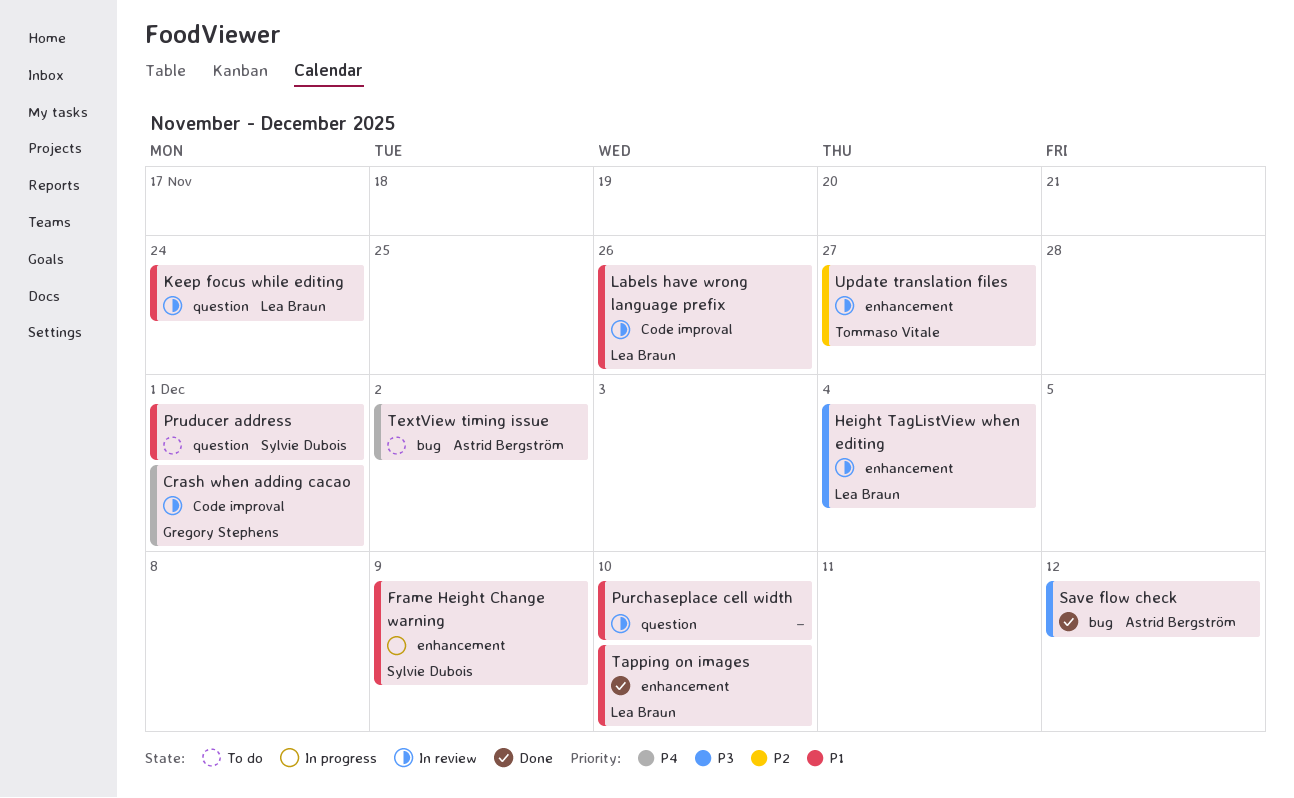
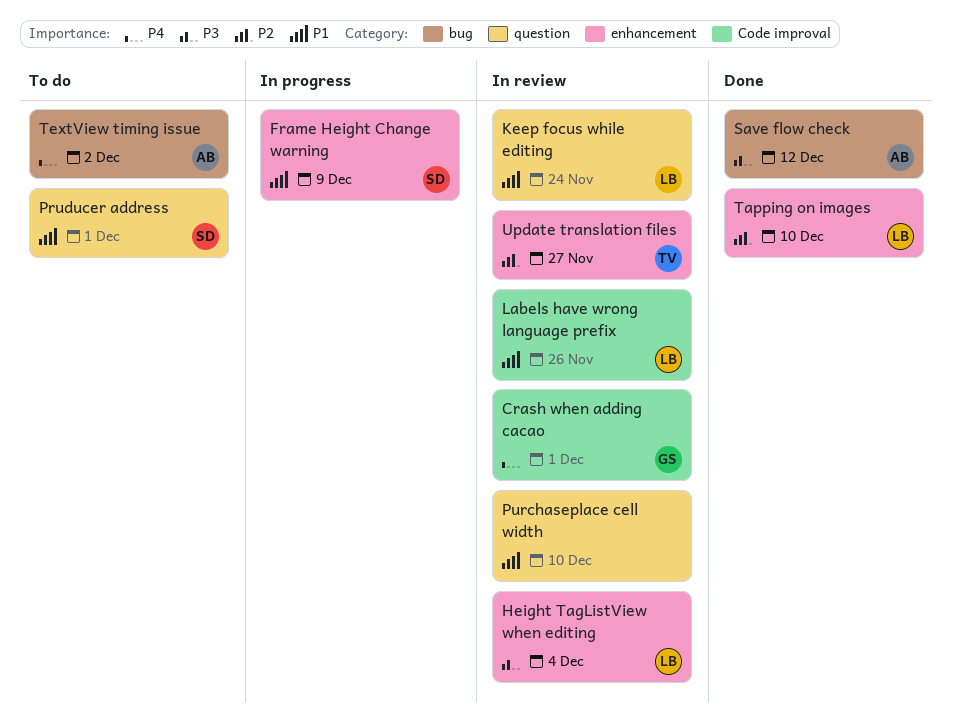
Tapping on images, priority: P1 -> P2

